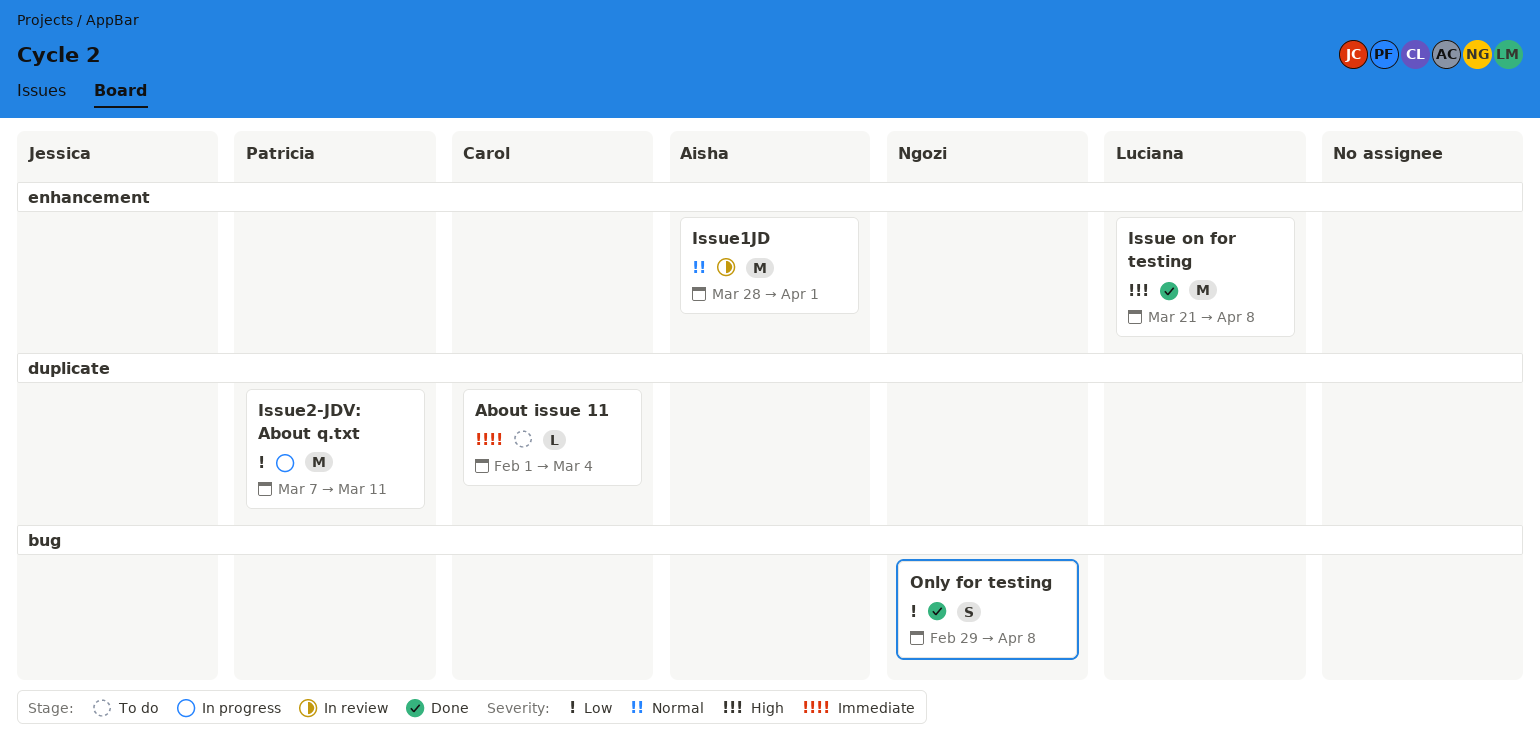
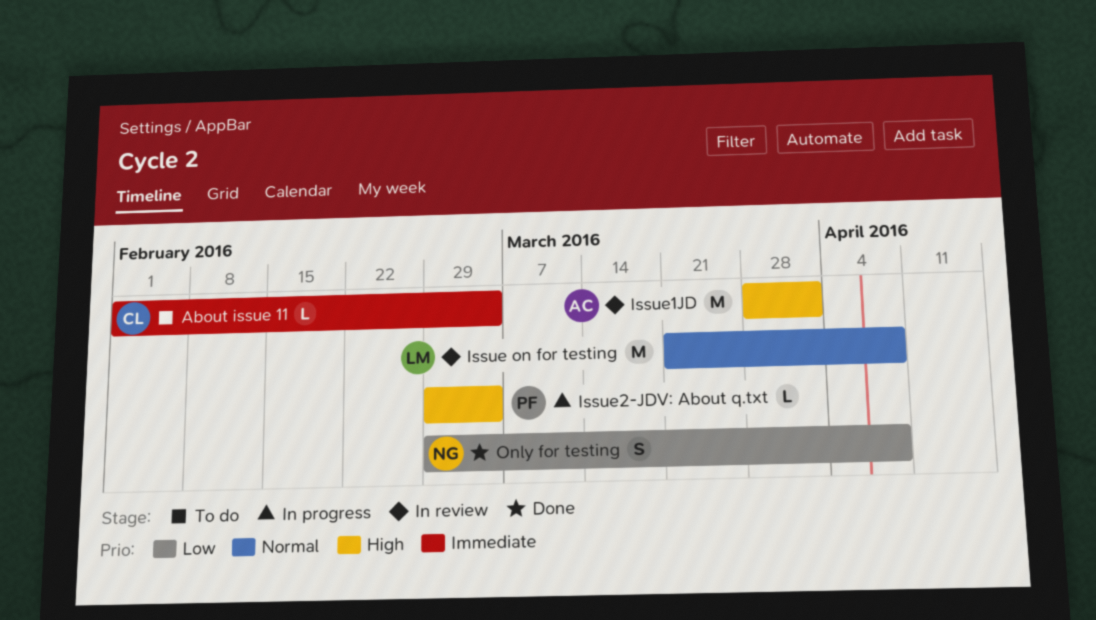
Issue on for testing, status: Done -> In review
Issue on for testing, priority: High -> Normal
Issue1JD, priority: Normal -> High
Issue2-JDV: About q.txt, priority: Low -> High
Issue2-JDV: About q.txt, estimate: M -> L
Issue2-JDV: About q.txt, start: Mar 7 -> Feb 29
Issue2-JDV: About q.txt, due: Mar 11 -> Mar 4

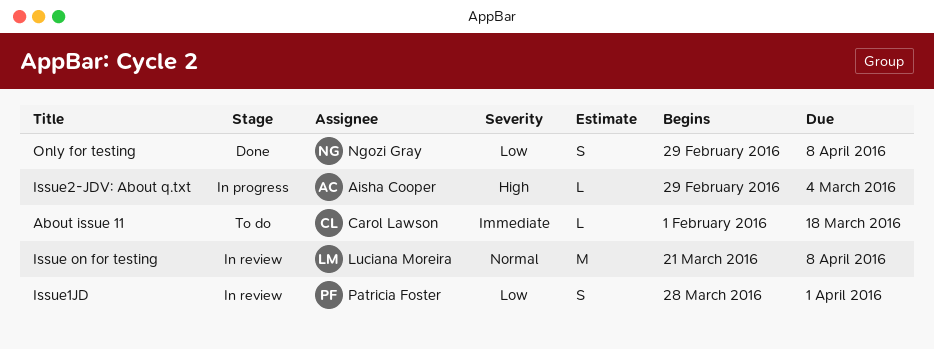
About issue 11, due: Mar 4 -> Mar 18
Issue1JD, owner: Aisha Cooper -> Patricia Foster
Issue1JD, priority: High -> Low
Issue1JD, estimate: M -> S
Issue2-JDV: About q.txt, owner: Patricia Foster -> Aisha Cooper

